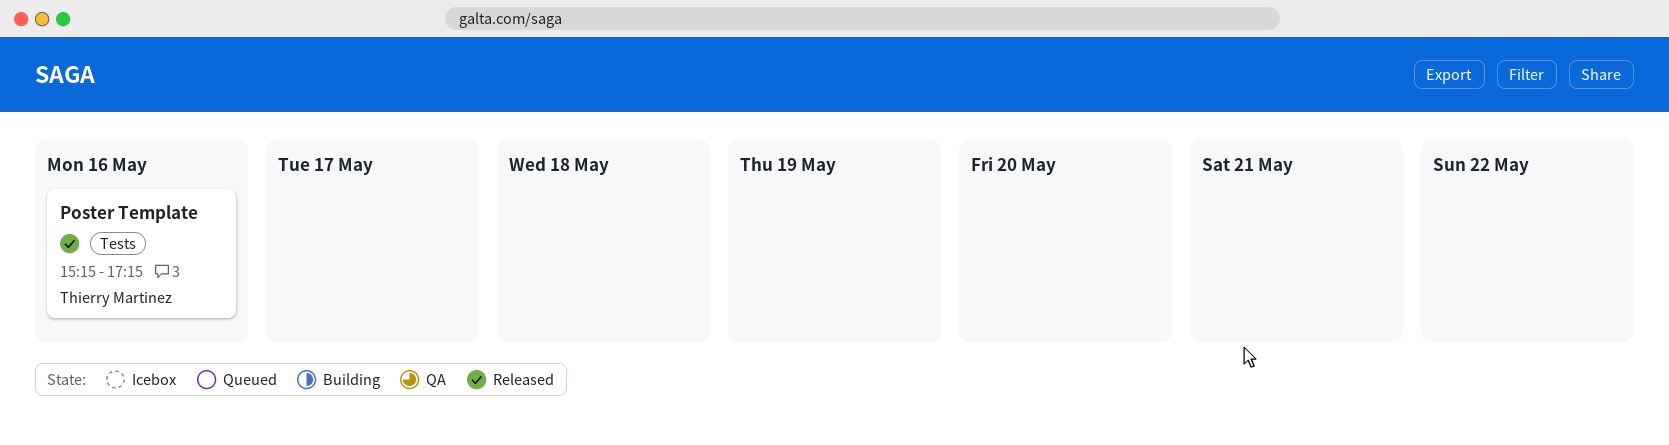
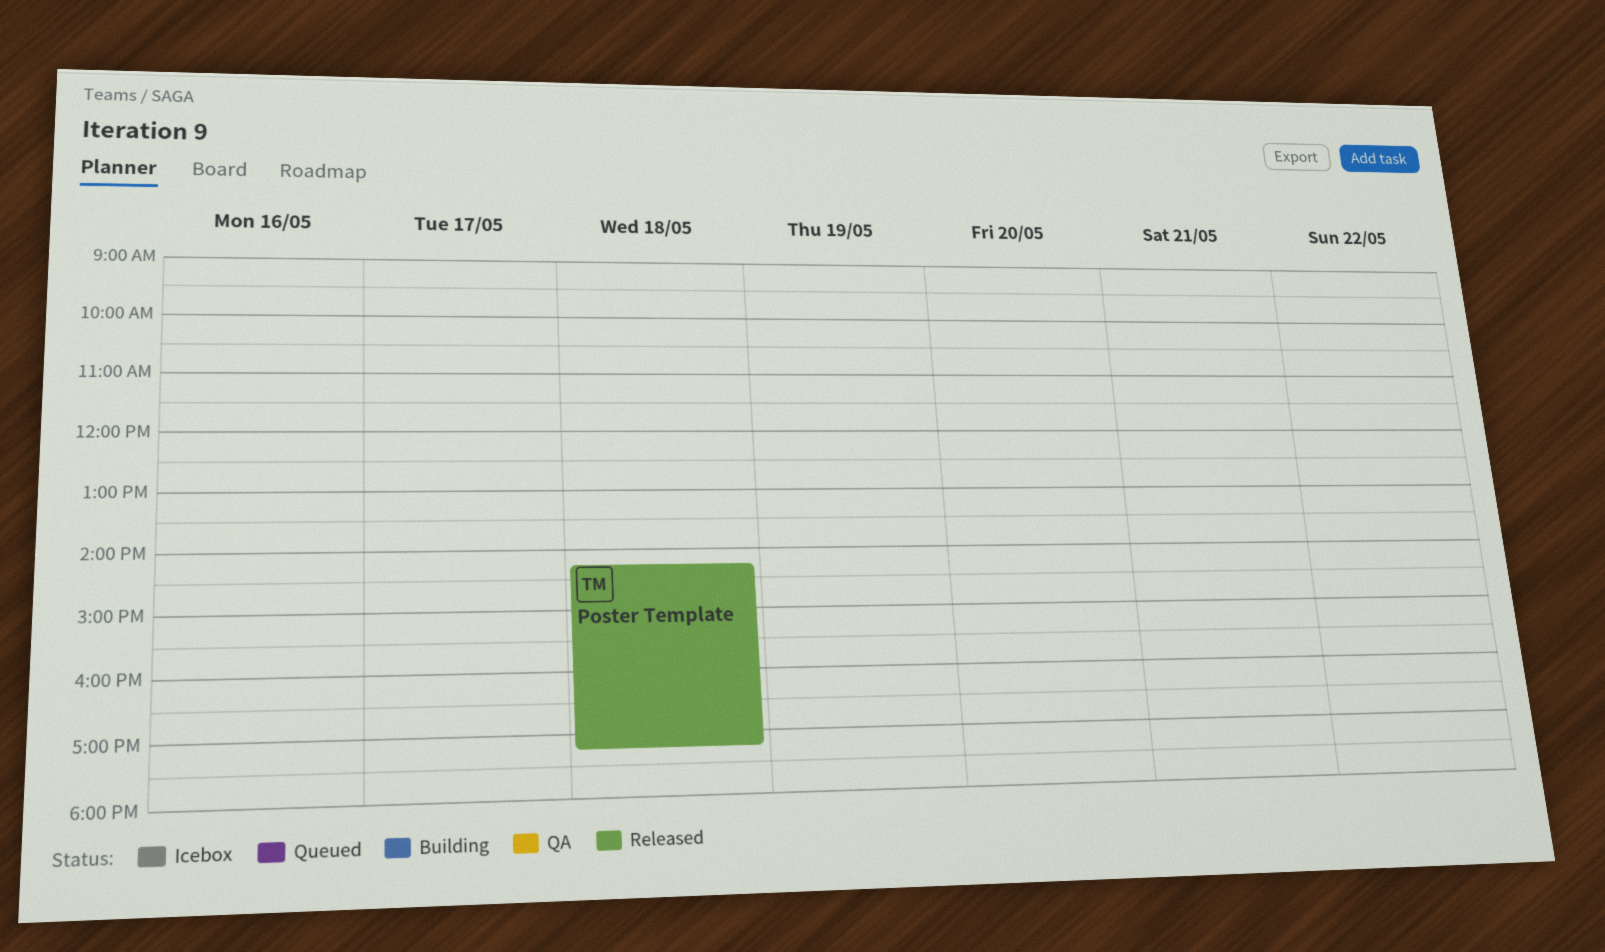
Poster Template, day: May 16 -> May 18
Poster Template, begins: 15:15 -> 14:15

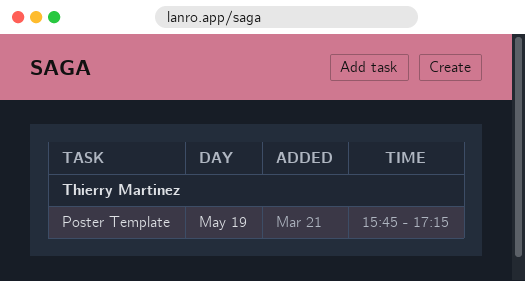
Poster Template, day: May 18 -> May 19
Poster Template, begins: 14:15 -> 15:45

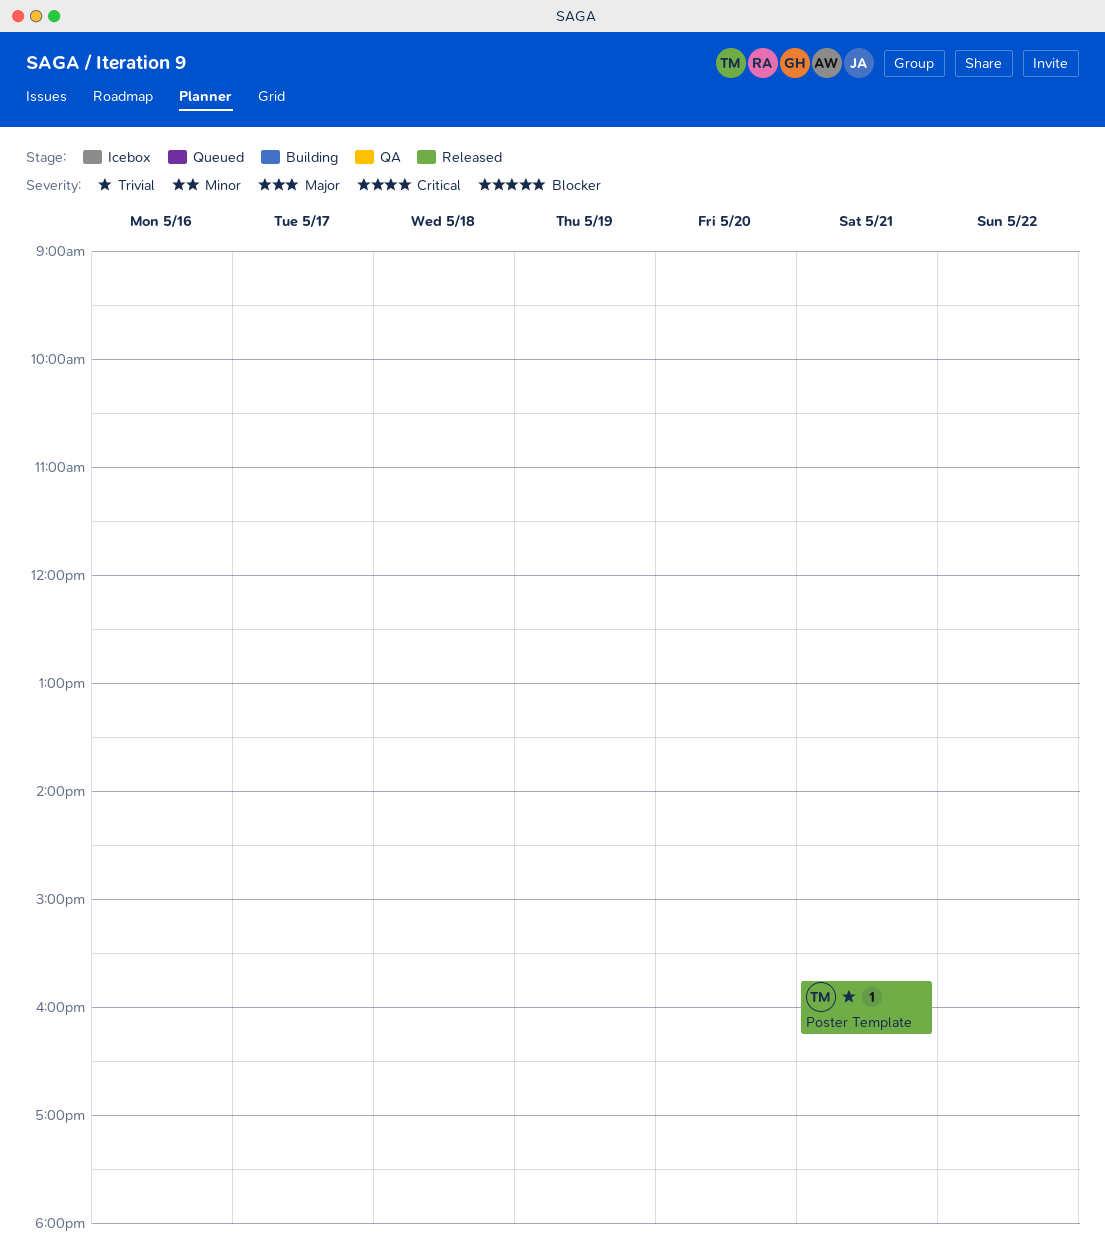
Poster Template, day: May 19 -> May 21
Poster Template, ends: 17:15 -> 16:15

